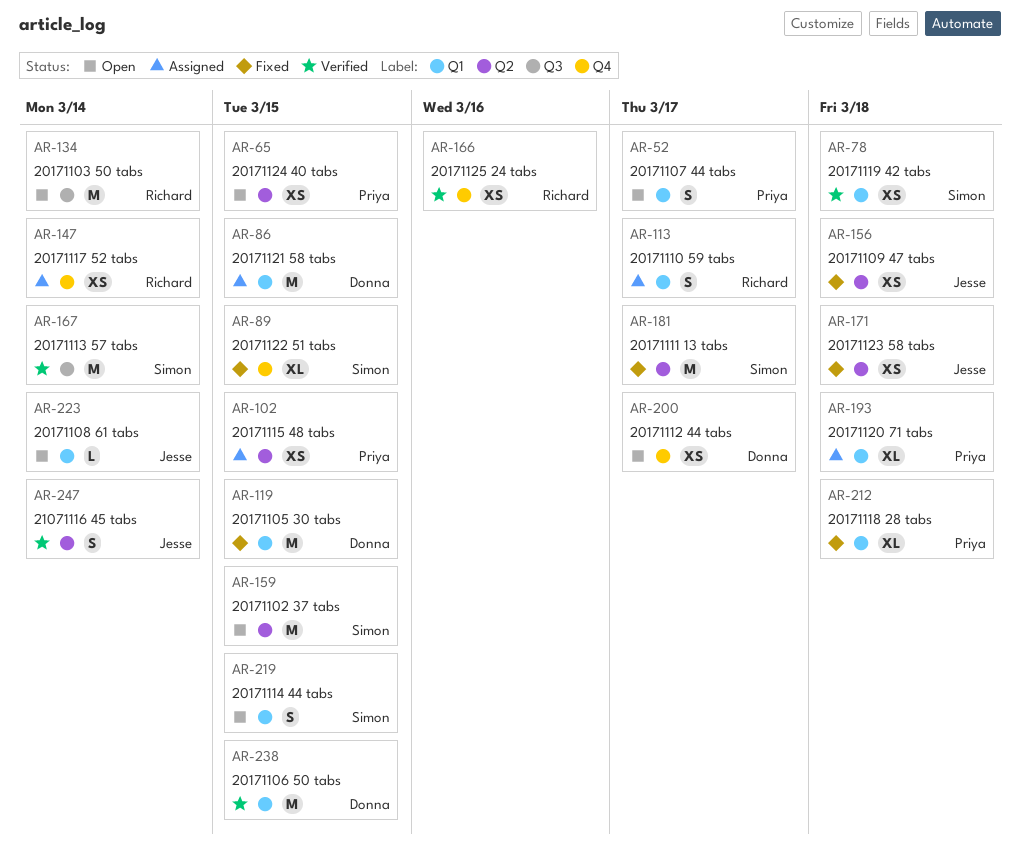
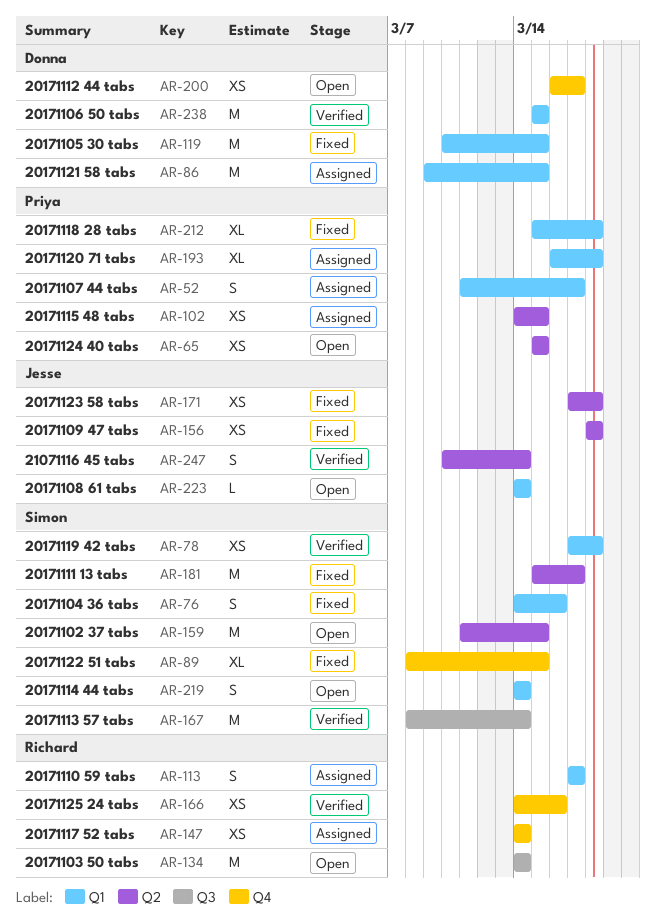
AR-52, status: Open -> Assigned
AR-76: none -> present
AR-219, due: Mar 15 -> Mar 14

